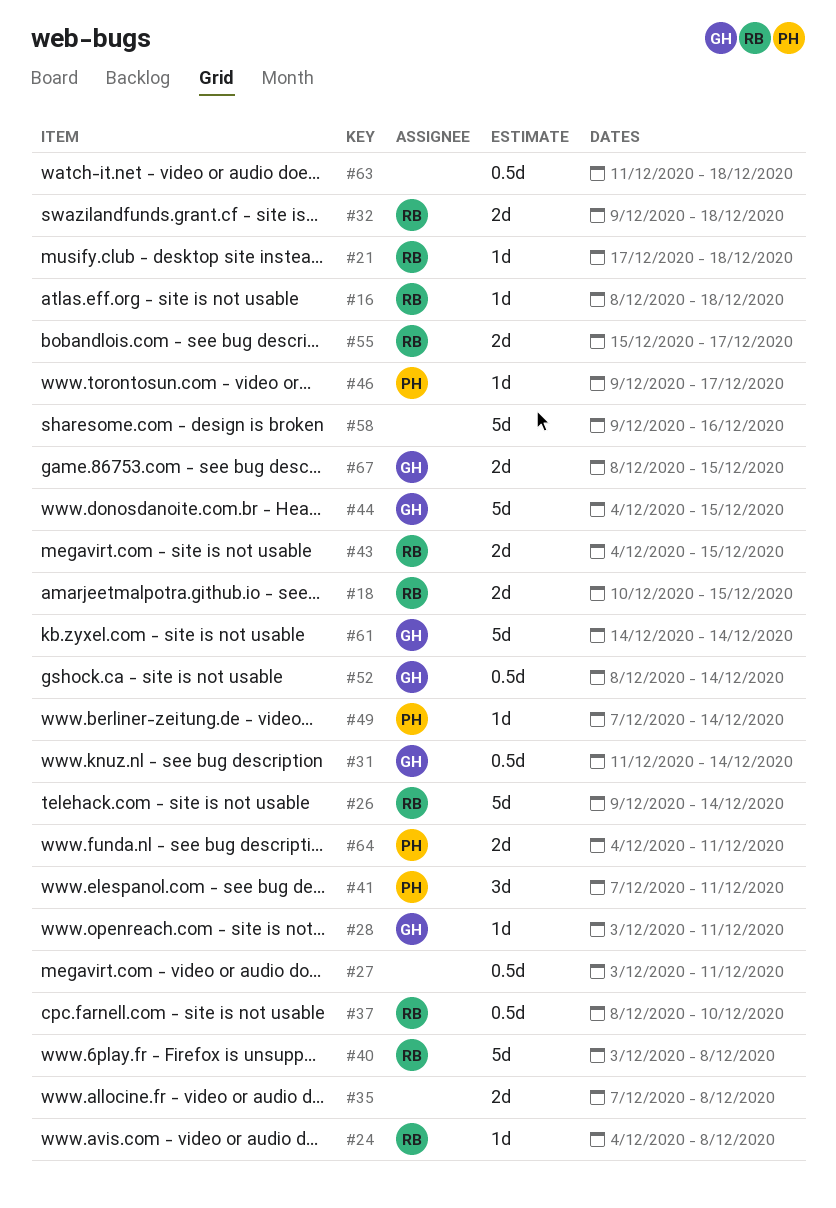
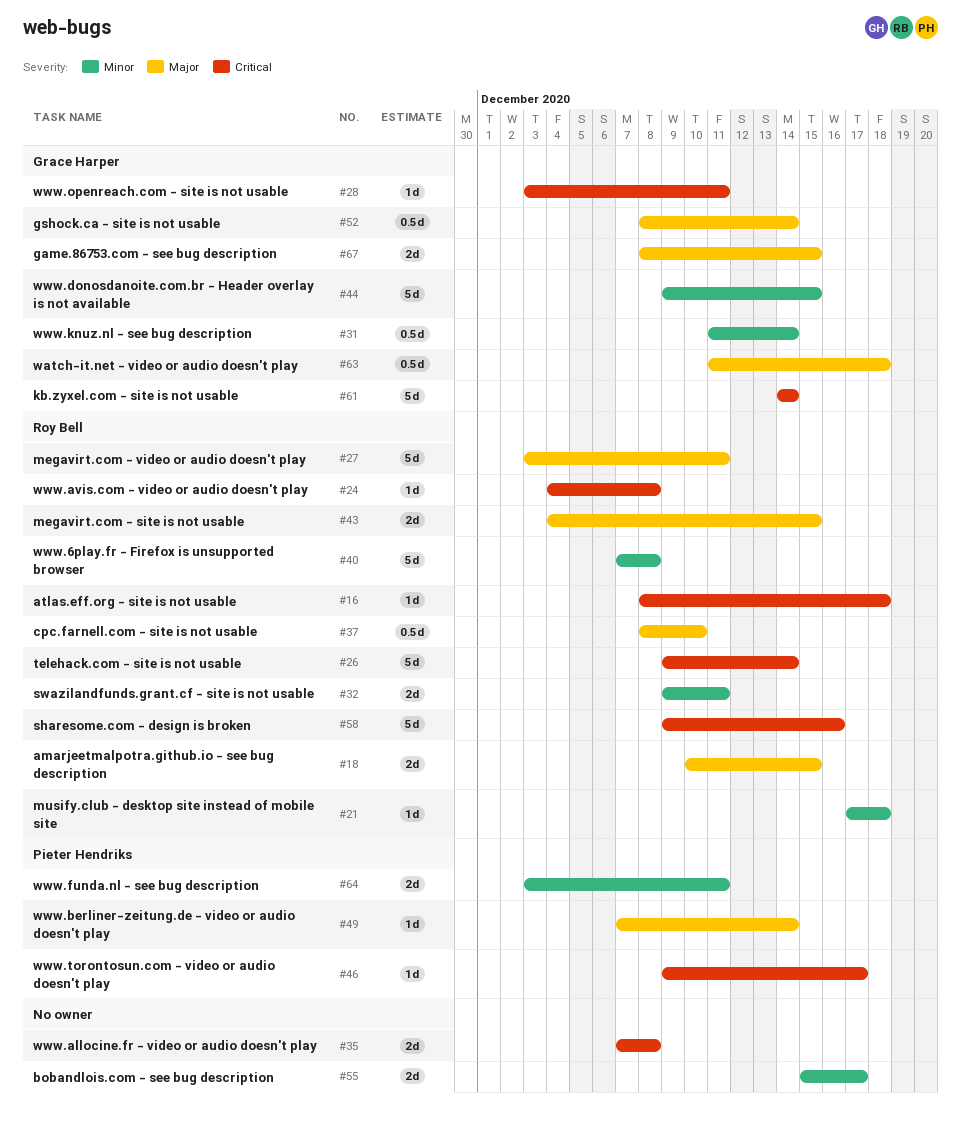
#27, owner: none -> Roy Bell
#27, estimate: 0.5d -> 5d
#32, due: Dec 18 -> Dec 11
#40, start: Dec 3 -> Dec 7
#41: present -> none
#44, start: Dec 4 -> Dec 9
#55, owner: Roy Bell -> none
#58, owner: none -> Roy Bell
#63, owner: none -> Grace Harper
#64, start: Dec 4 -> Dec 3

